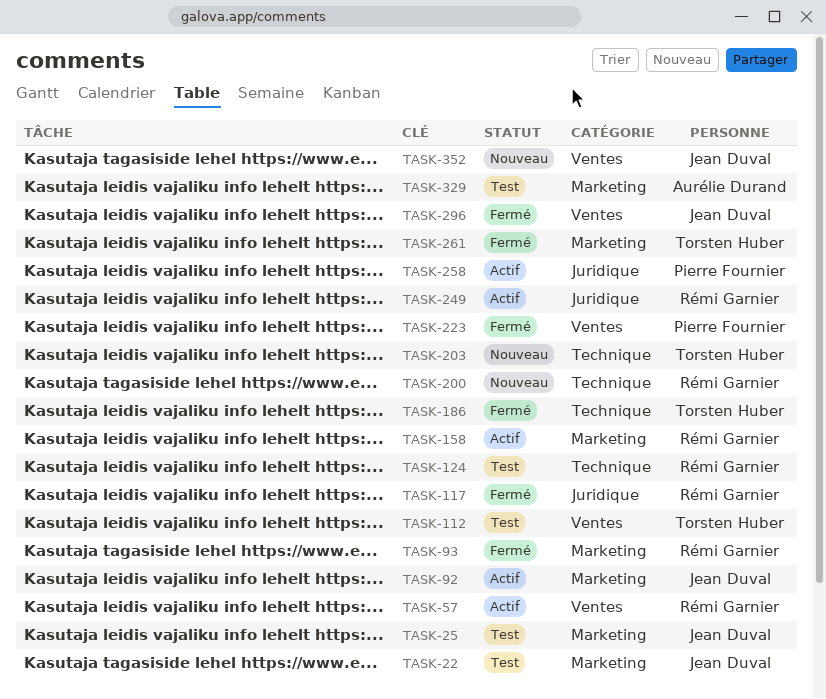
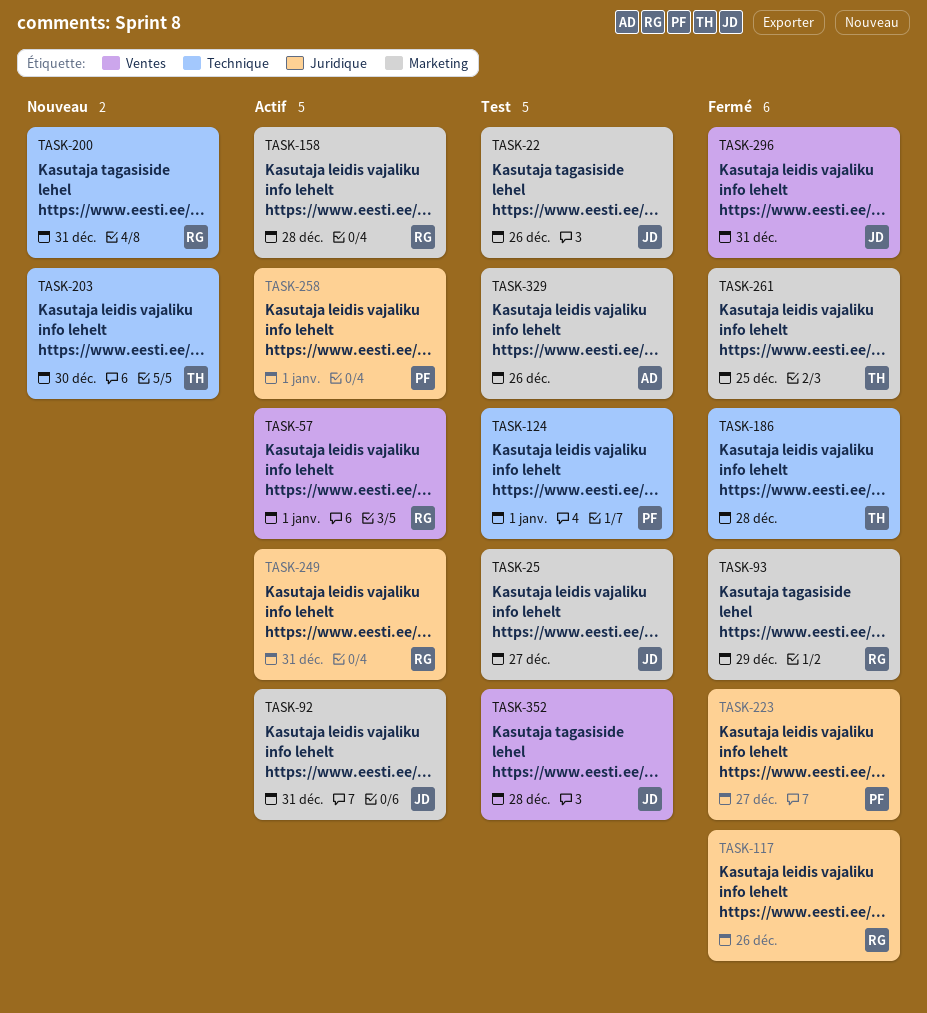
TASK-112: present -> none
TASK-124, owner: Rémi Garnier -> Pierre Fournier
TASK-223, label: Ventes -> Juridique
TASK-352, status: Nouveau -> Test

